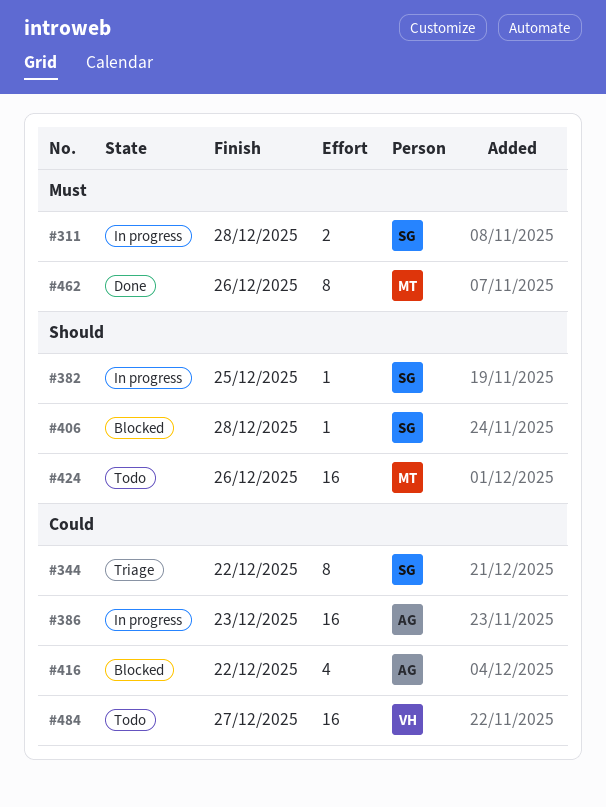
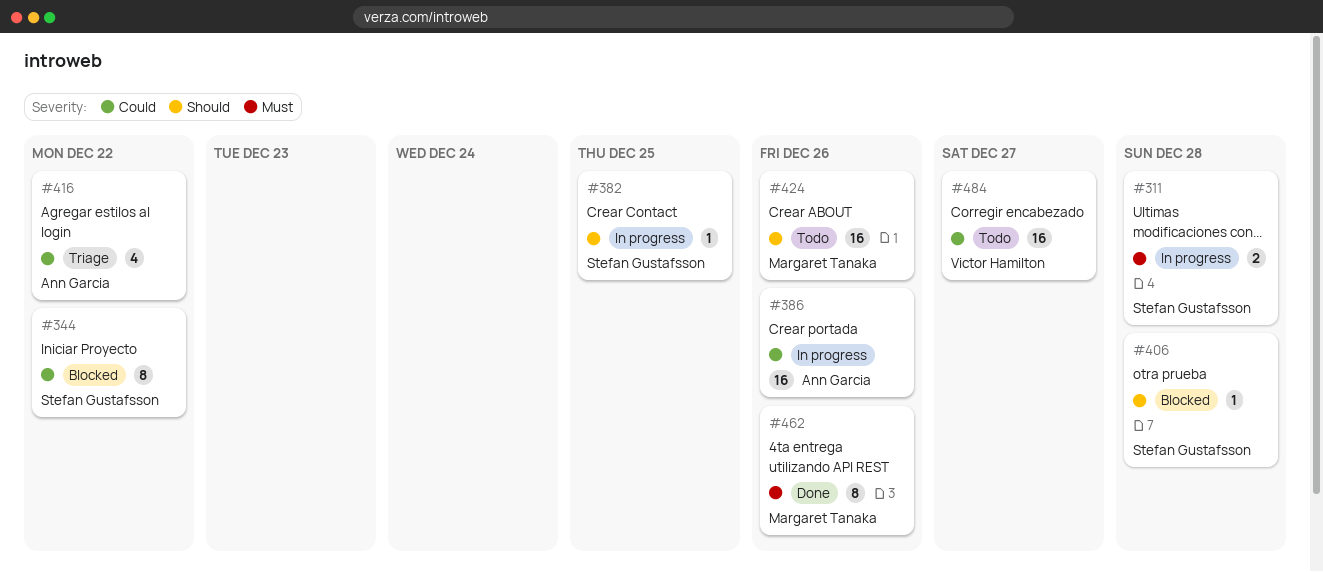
#344, status: Triage -> Blocked
#386, due: Dec 23 -> Dec 26
#416, status: Blocked -> Triage

